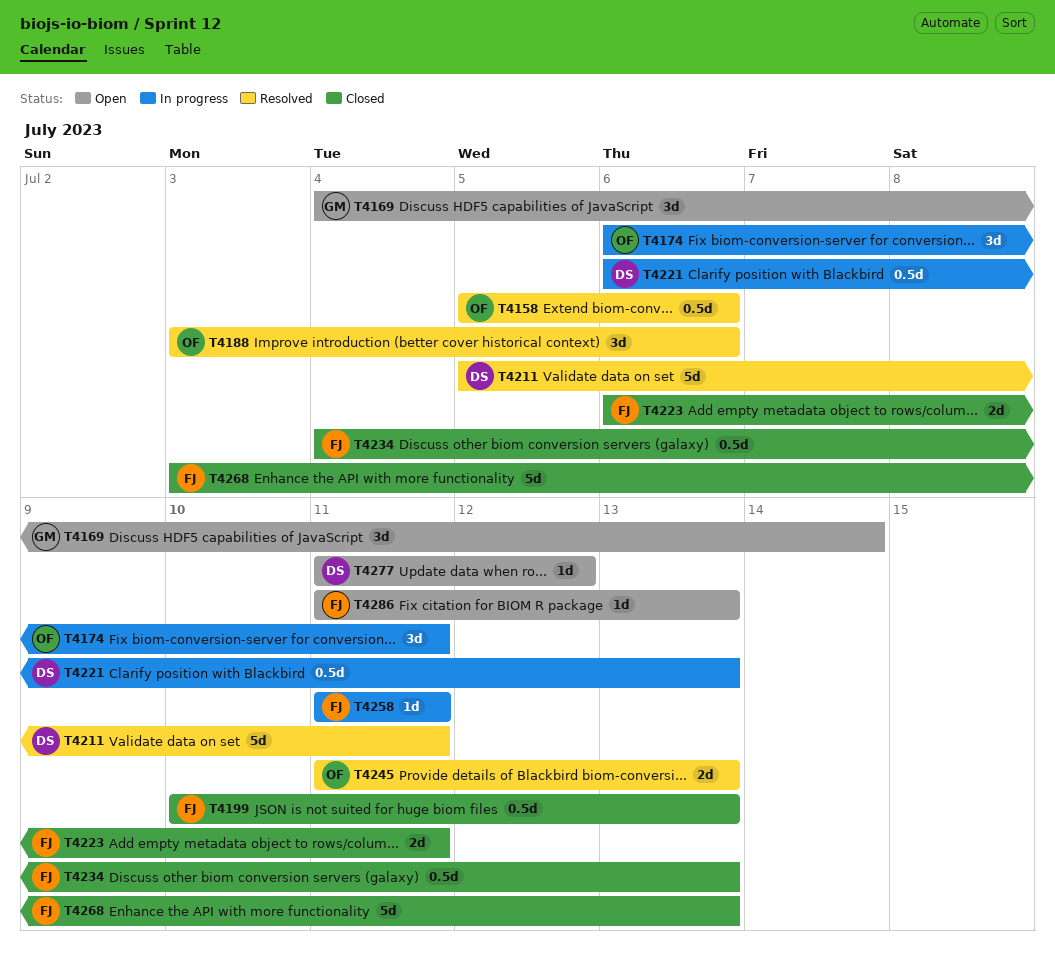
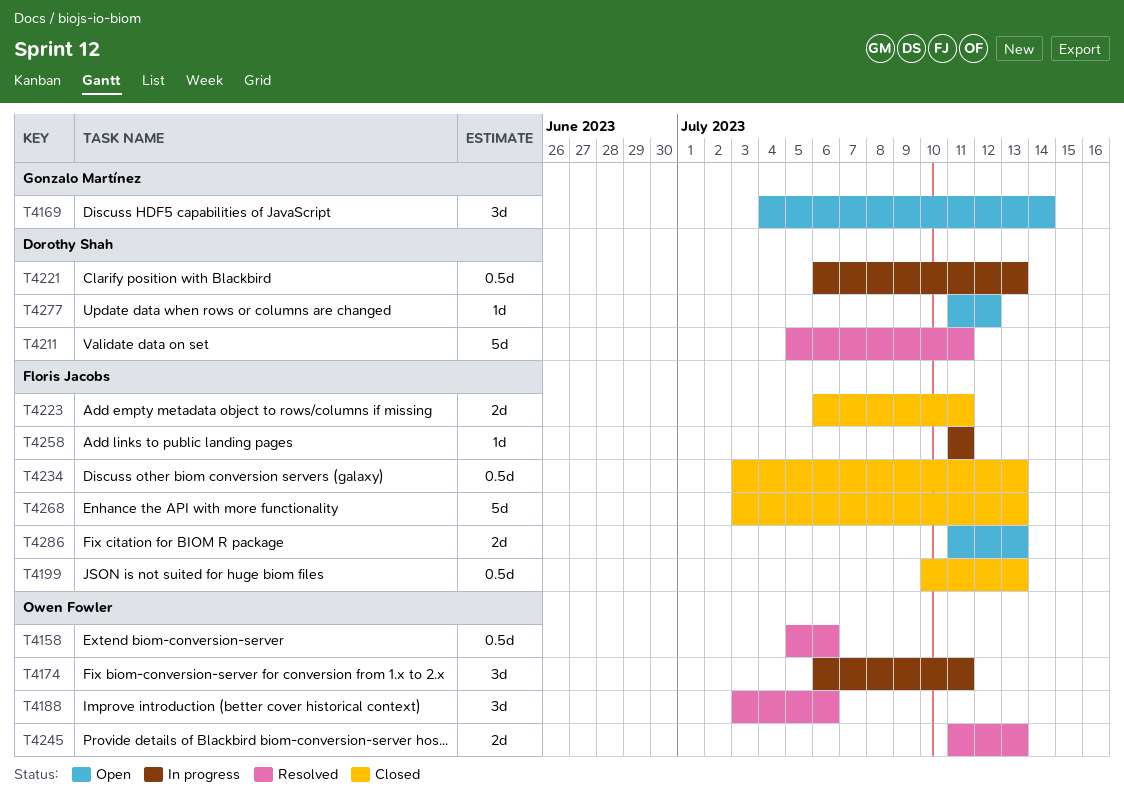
T4234, start: Jul 4 -> Jul 3
T4286, estimate: 1d -> 2d

